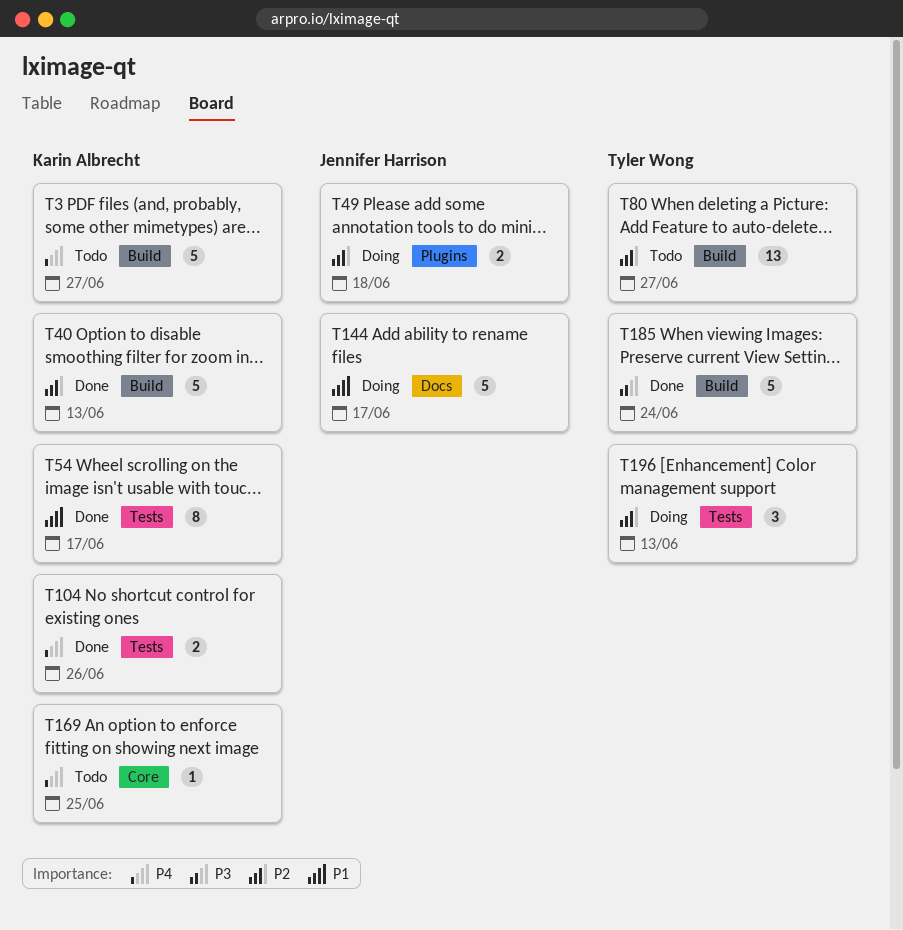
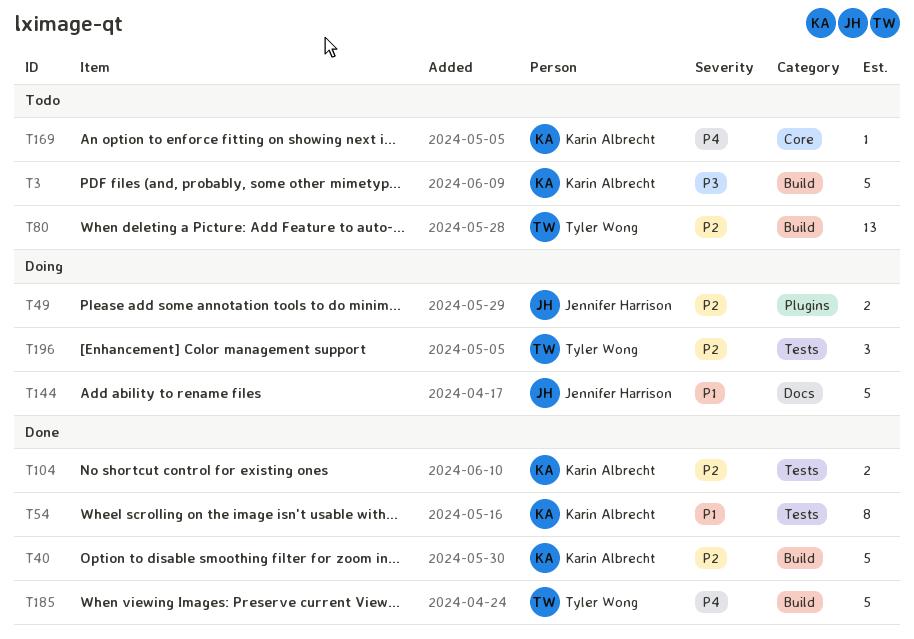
T3, priority: P4 -> P3
T104, priority: P4 -> P2
T185, priority: P3 -> P4

